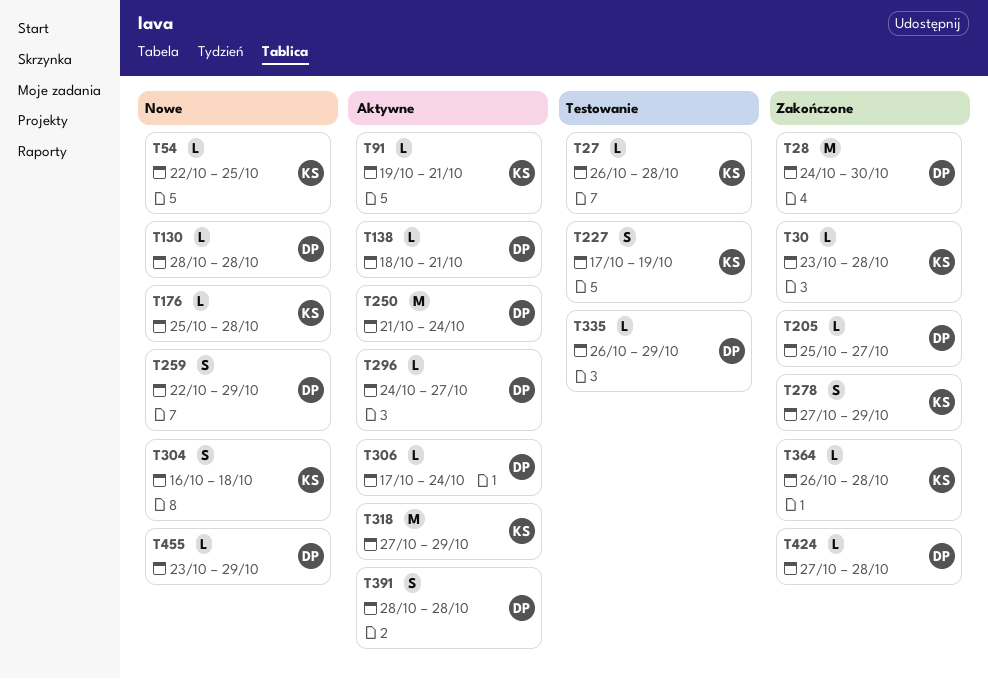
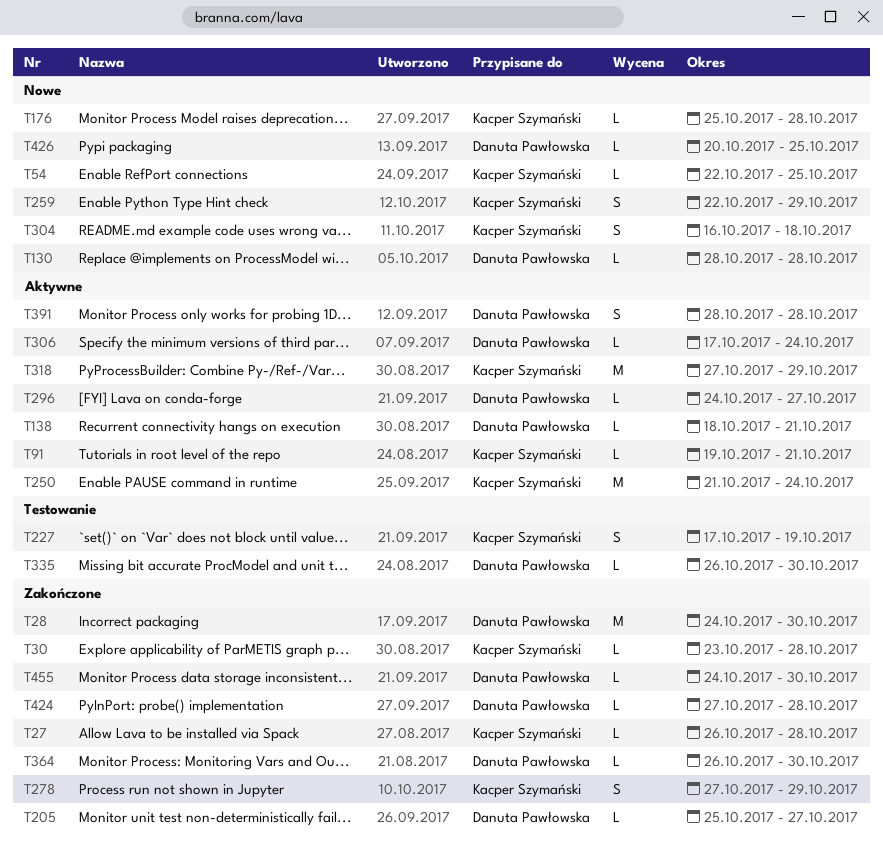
T27, status: Testowanie -> Zakończone
T250, owner: Danuta Pawłowska -> Kacper Szymański
T259, owner: Danuta Pawłowska -> Kacper Szymański
T335, due: Oct 29 -> Oct 30
T364, owner: Kacper Szymański -> Danuta Pawłowska
T364, due: Oct 28 -> Oct 30
T426: none -> present
T455, status: Nowe -> Zakończone
T455, start: Oct 23 -> Oct 24
T455, due: Oct 29 -> Oct 30

